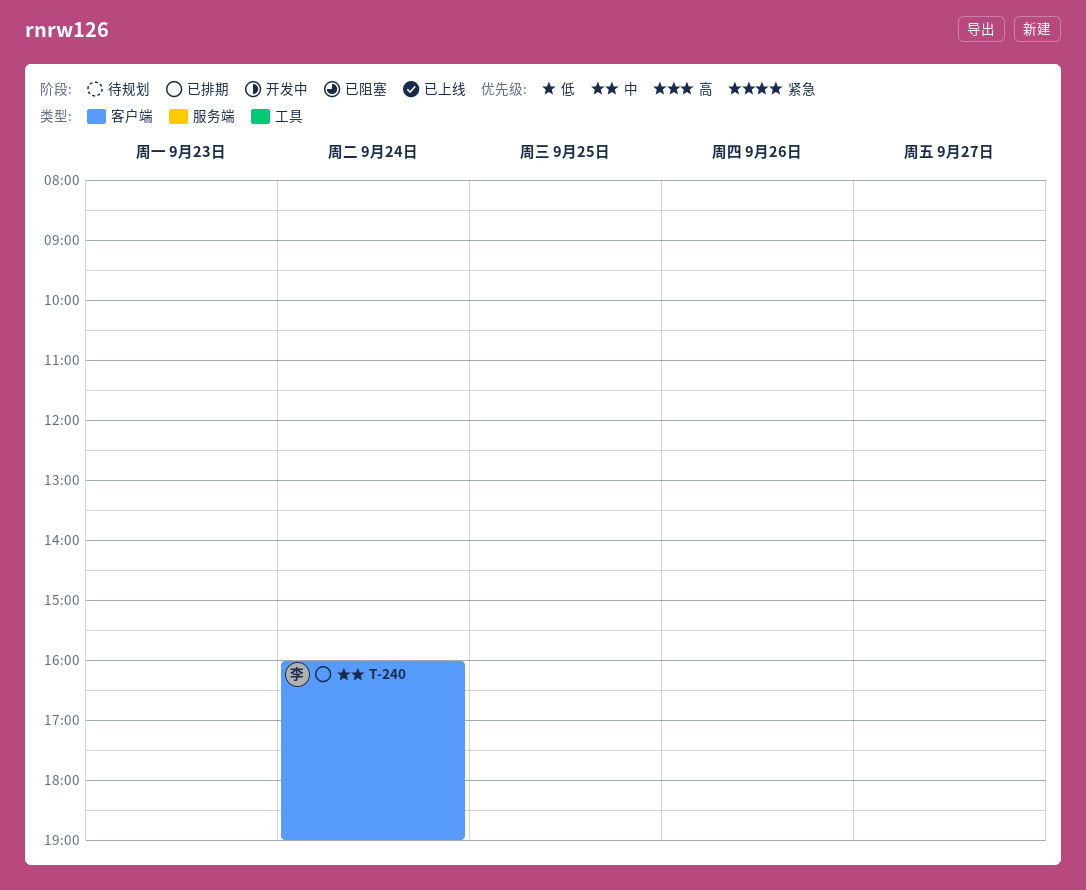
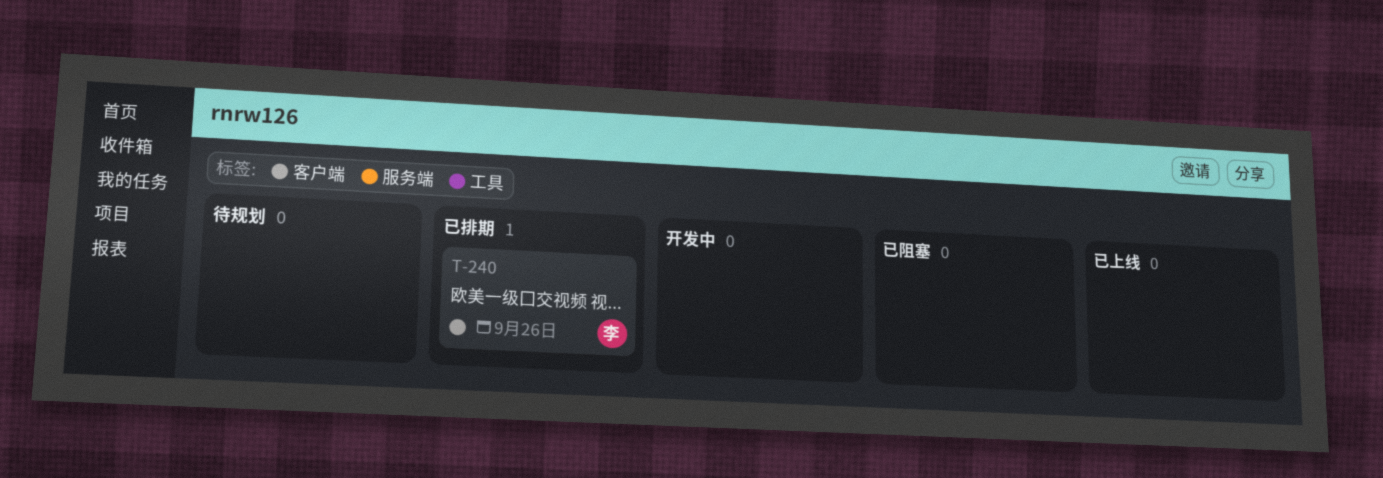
T-240, day: Sep 24 -> Sep 26

